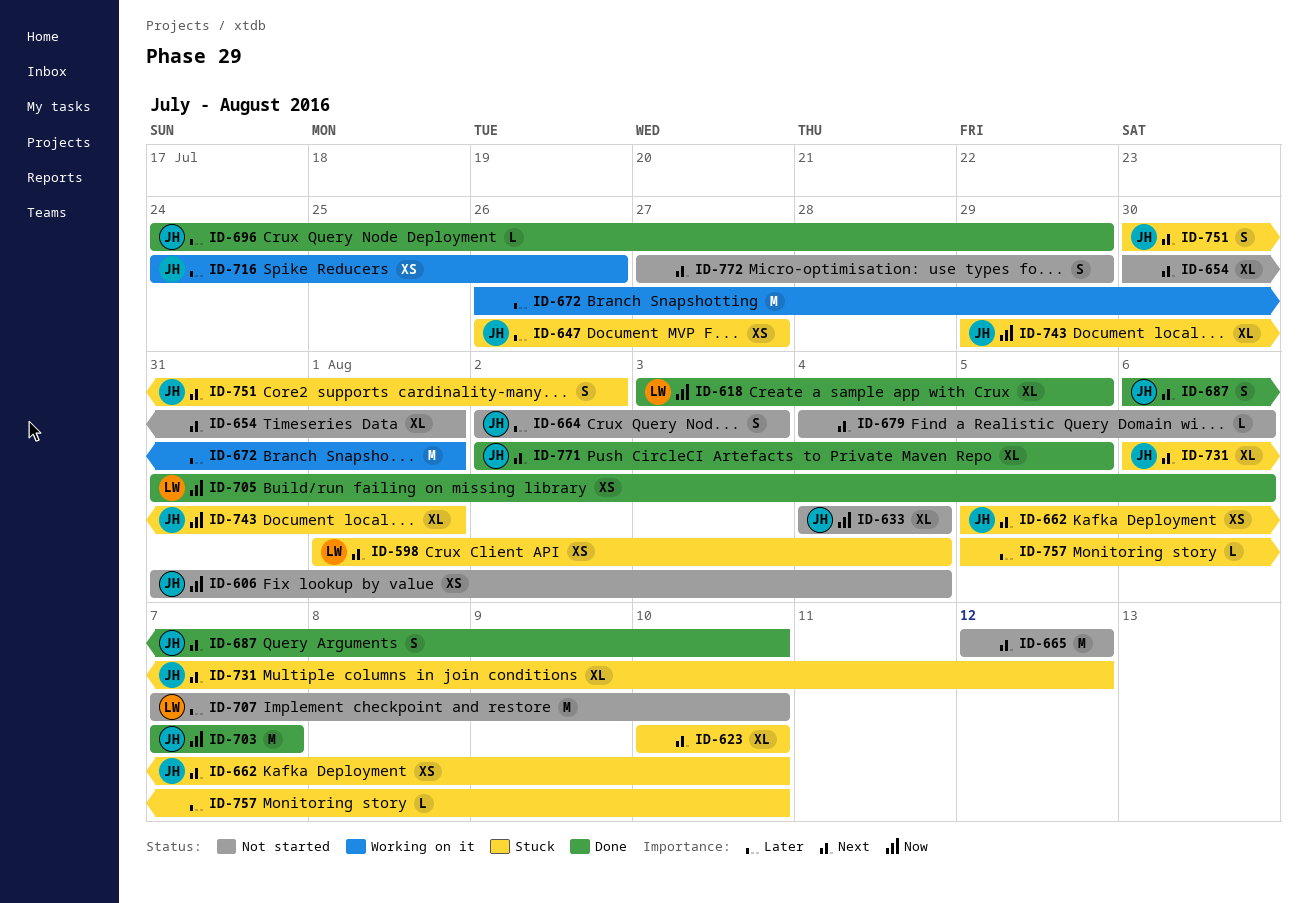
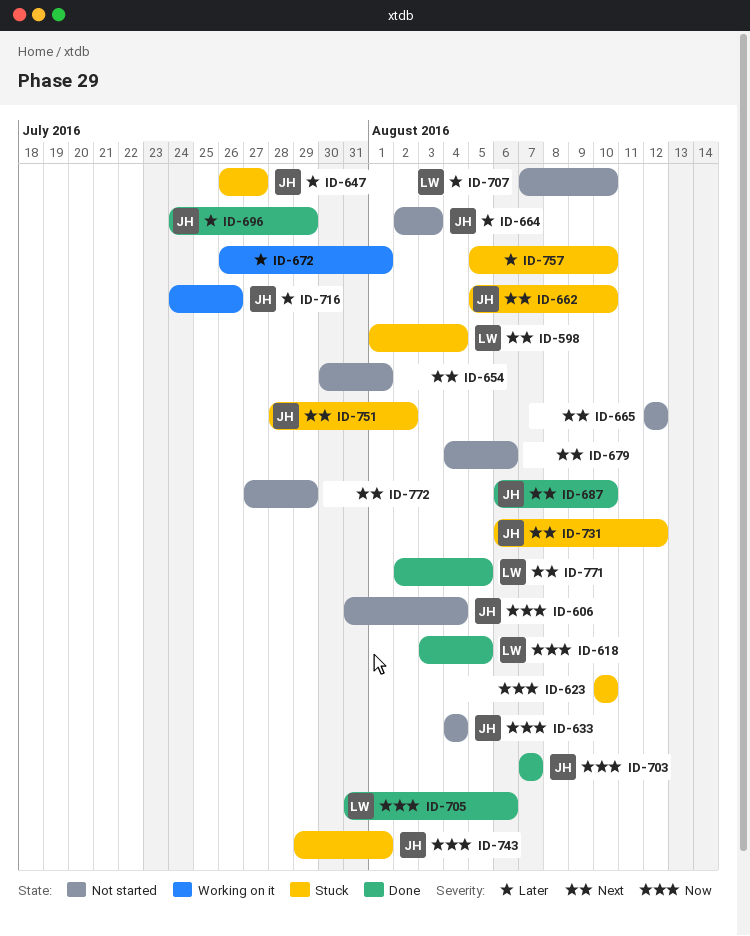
ID-623, priority: Next -> Now
ID-751, start: Jul 30 -> Jul 28
ID-771, owner: JH -> LW

